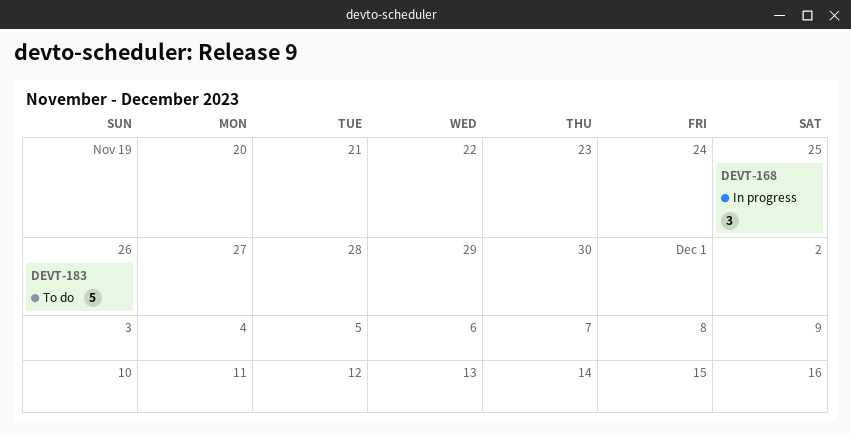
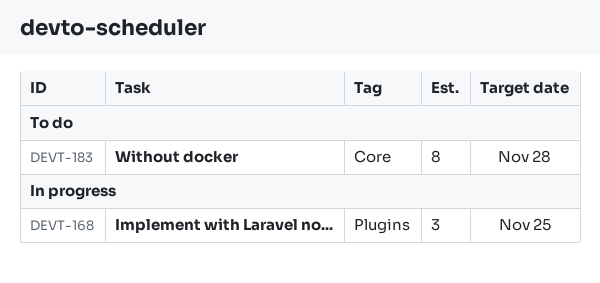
DEVT-183, estimate: 5 -> 8
DEVT-183, due: Nov 26 -> Nov 28

